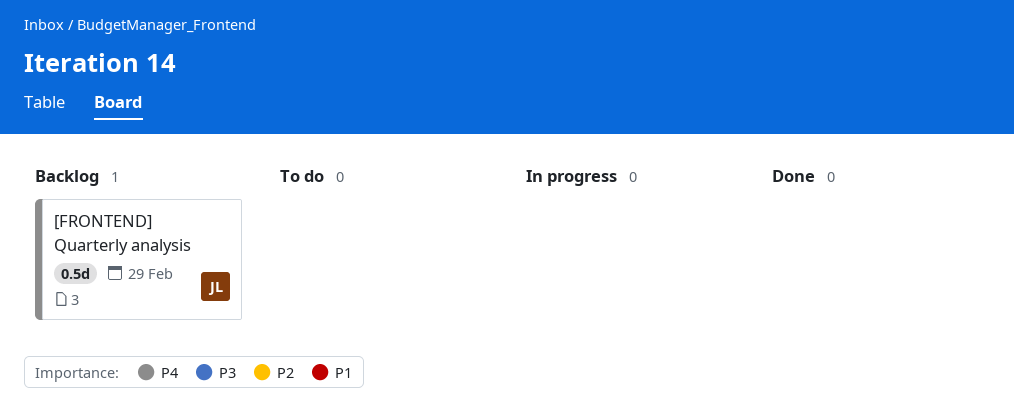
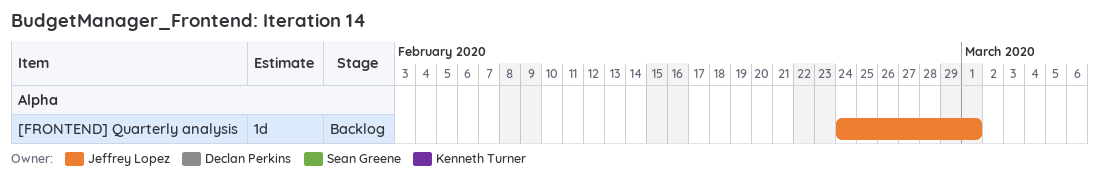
[FRONTEND] Quarterly analysis, estimate: 0.5d -> 1d
[FRONTEND] Quarterly analysis, due: Feb 29 -> Mar 1

